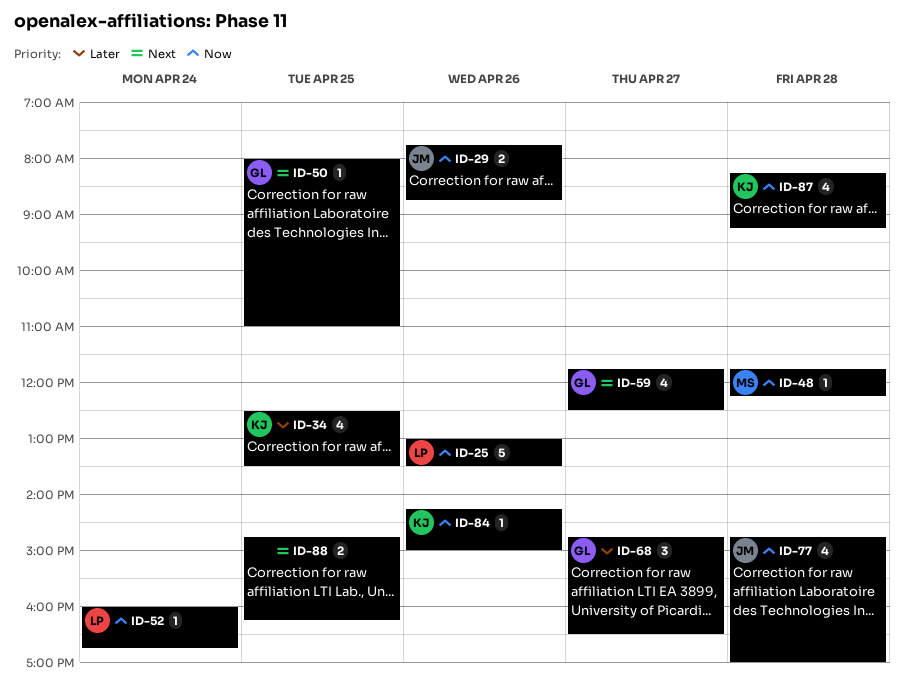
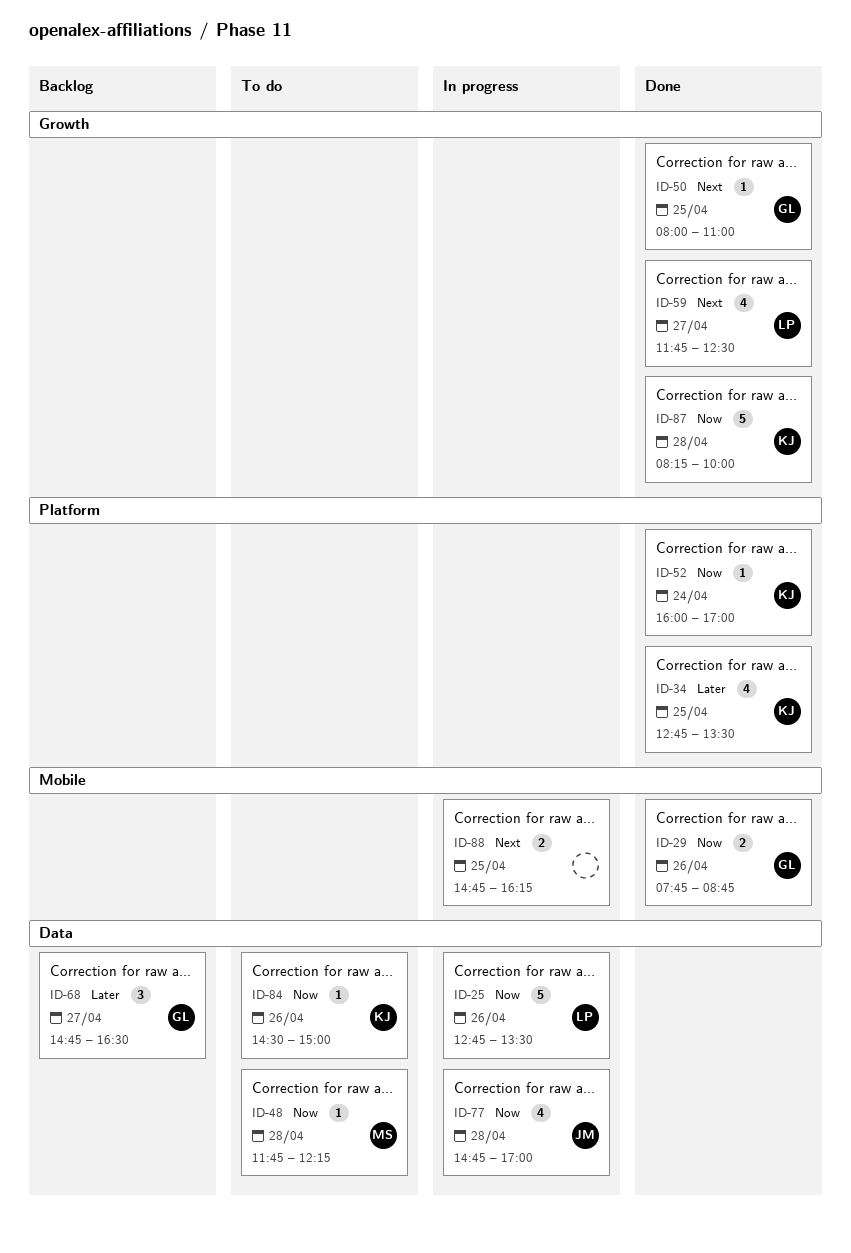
ID-25, begins: 13:00 -> 12:45
ID-29, owner: JM -> GL
ID-34, begins: 12:30 -> 12:45
ID-52, owner: LP -> KJ
ID-52, ends: 16:45 -> 17:00
ID-59, owner: GL -> LP
ID-84, begins: 14:15 -> 14:30
ID-87, estimate: 4 -> 5
ID-87, ends: 09:15 -> 10:00

